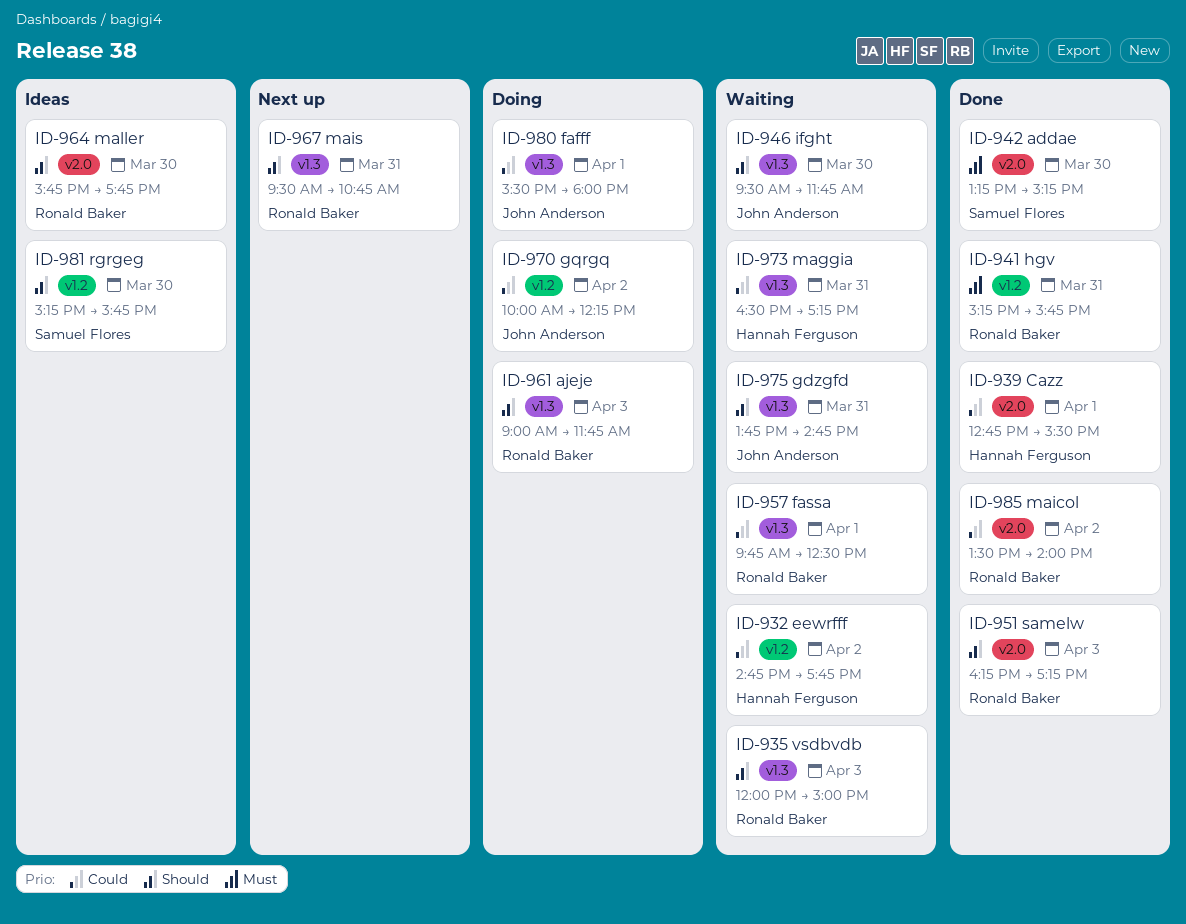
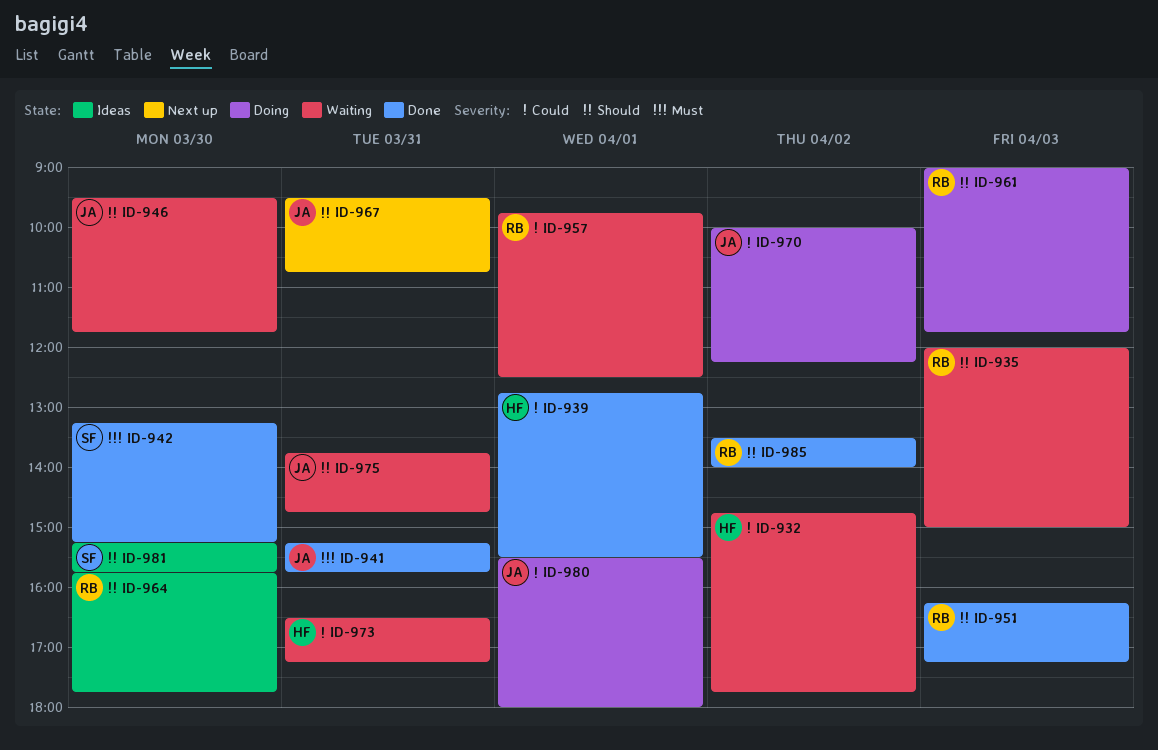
ID-941, owner: Ronald Baker -> John Anderson
ID-967, owner: Ronald Baker -> John Anderson
ID-985, priority: Could -> Should

